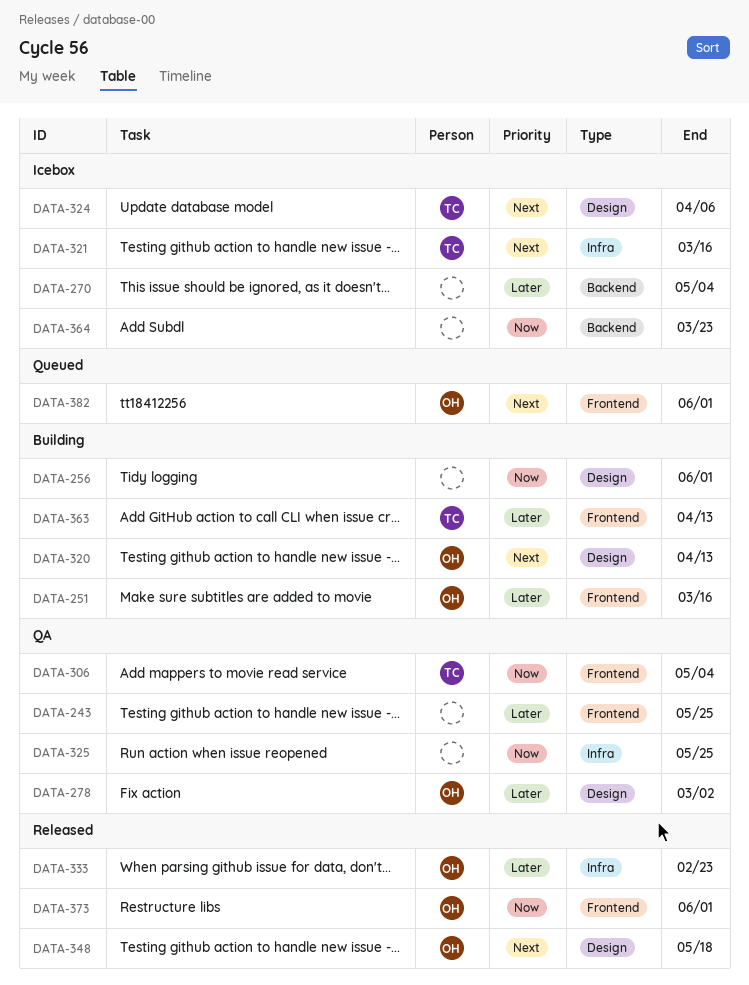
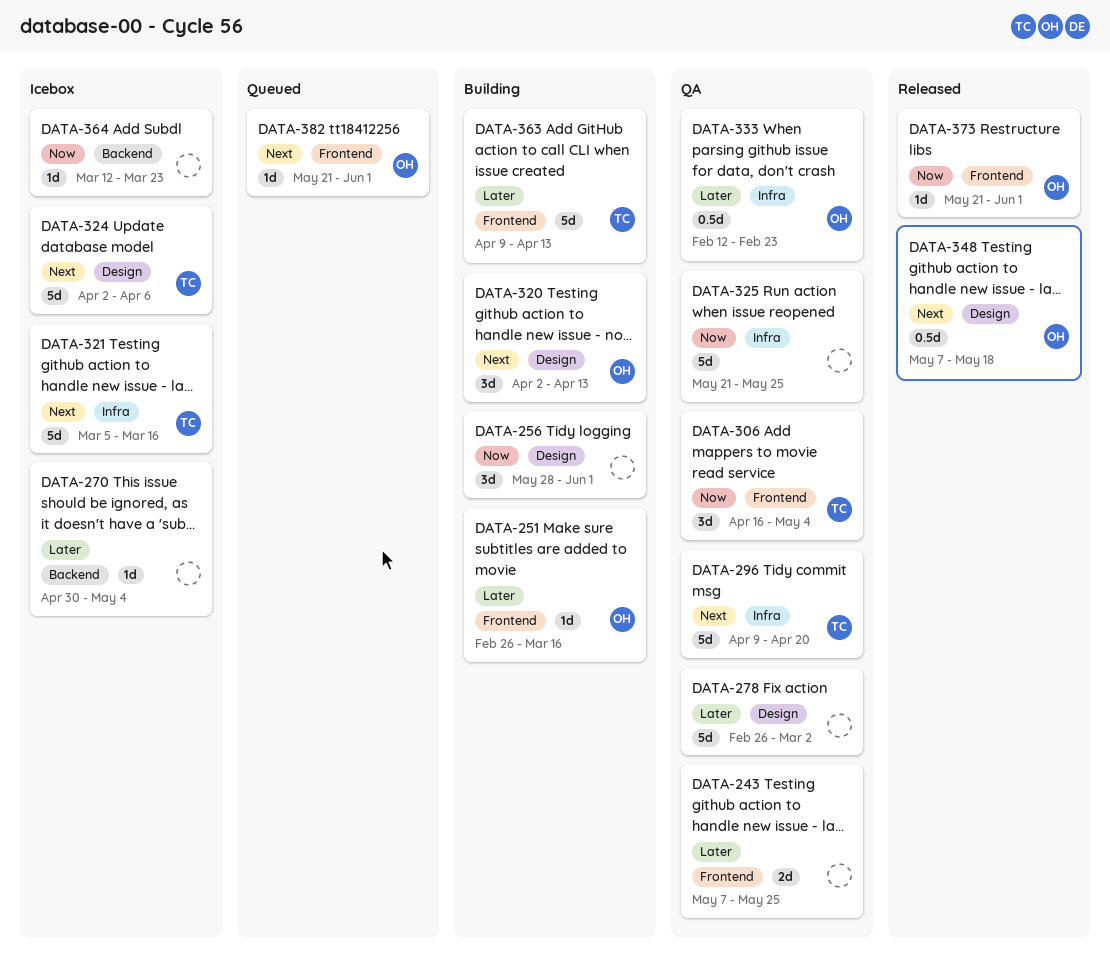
DATA-278, owner: OH -> none
DATA-296: none -> present
DATA-333, status: Released -> QA

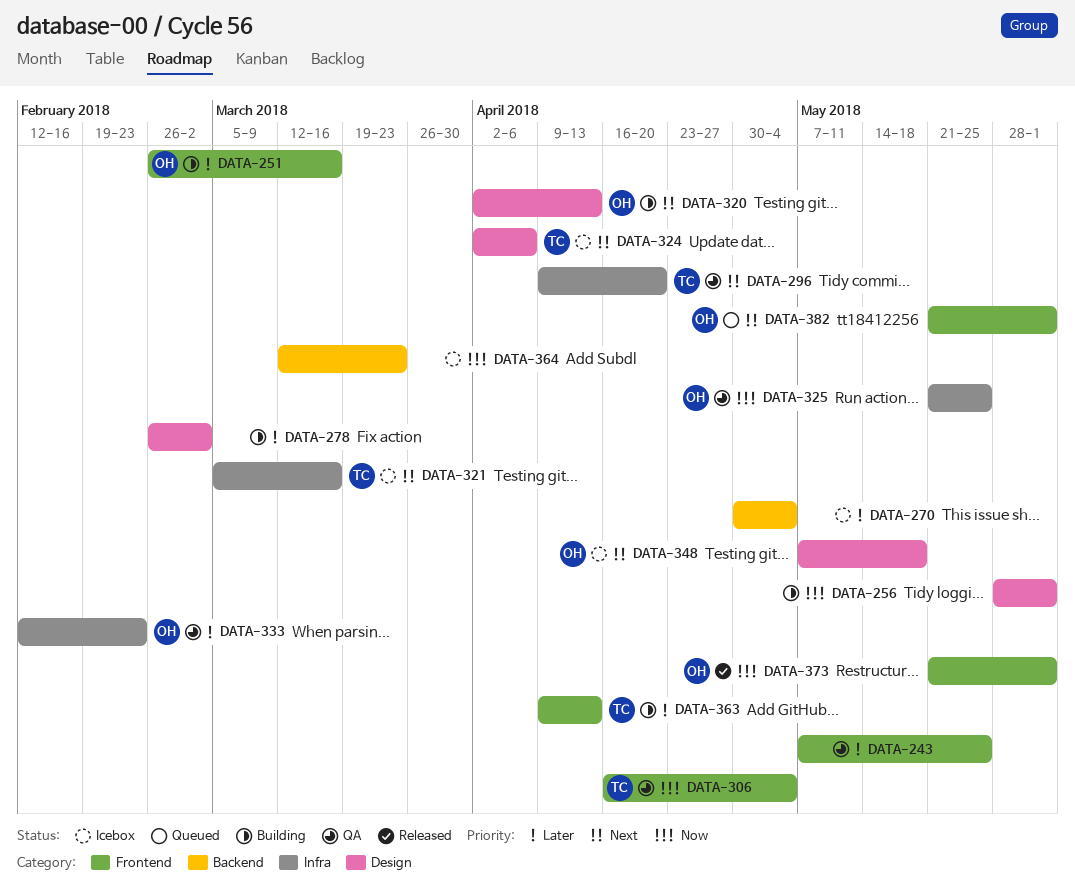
DATA-278, status: QA -> Building
DATA-325, owner: none -> OH
DATA-348, status: Released -> Icebox

